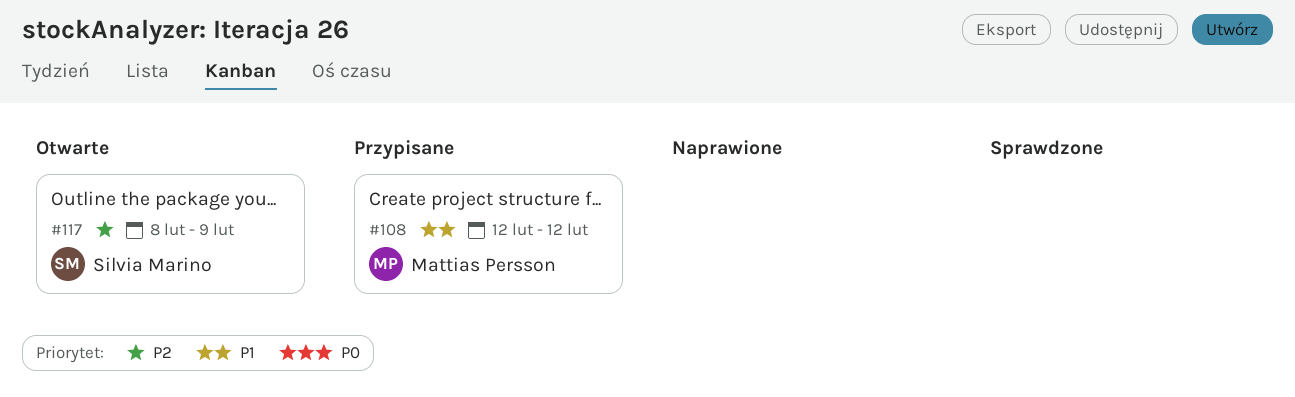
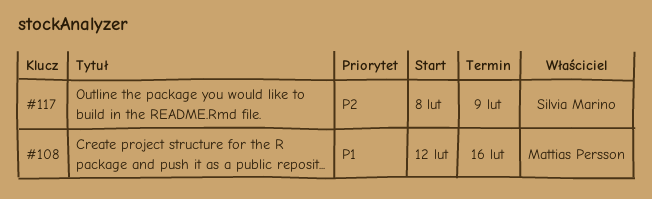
#108, due: Feb 12 -> Feb 16

